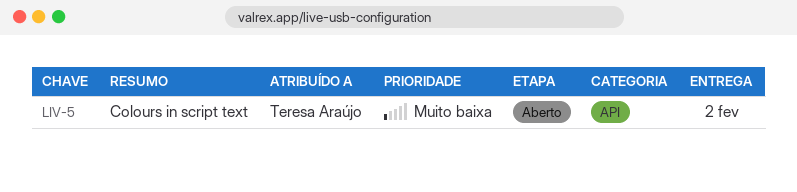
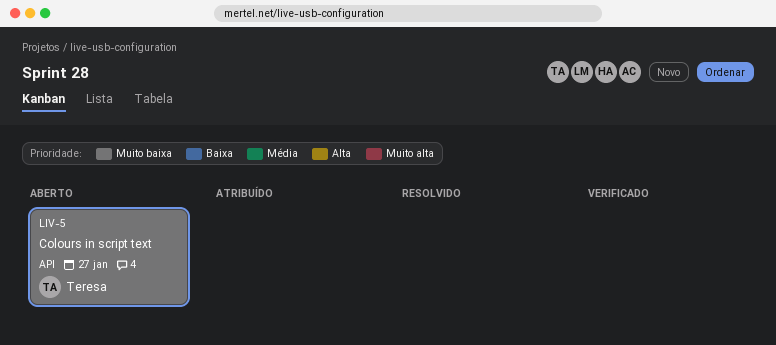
LIV-5, due: Feb 2 -> Jan 27

